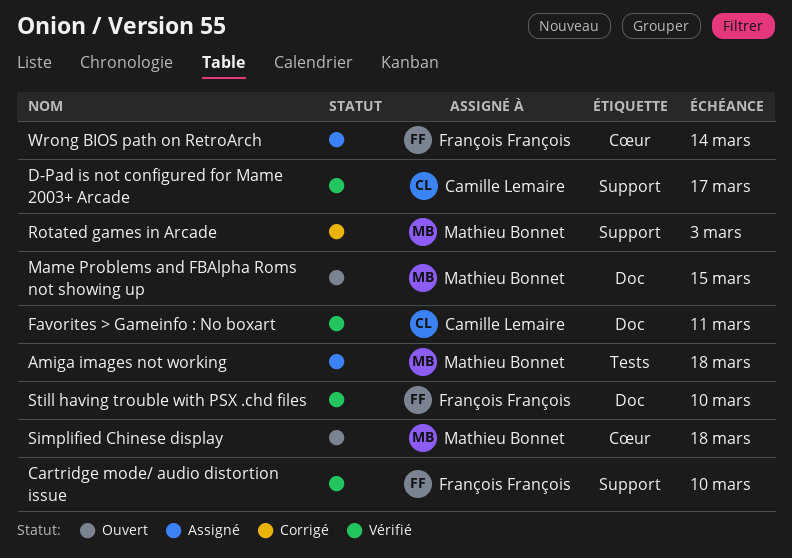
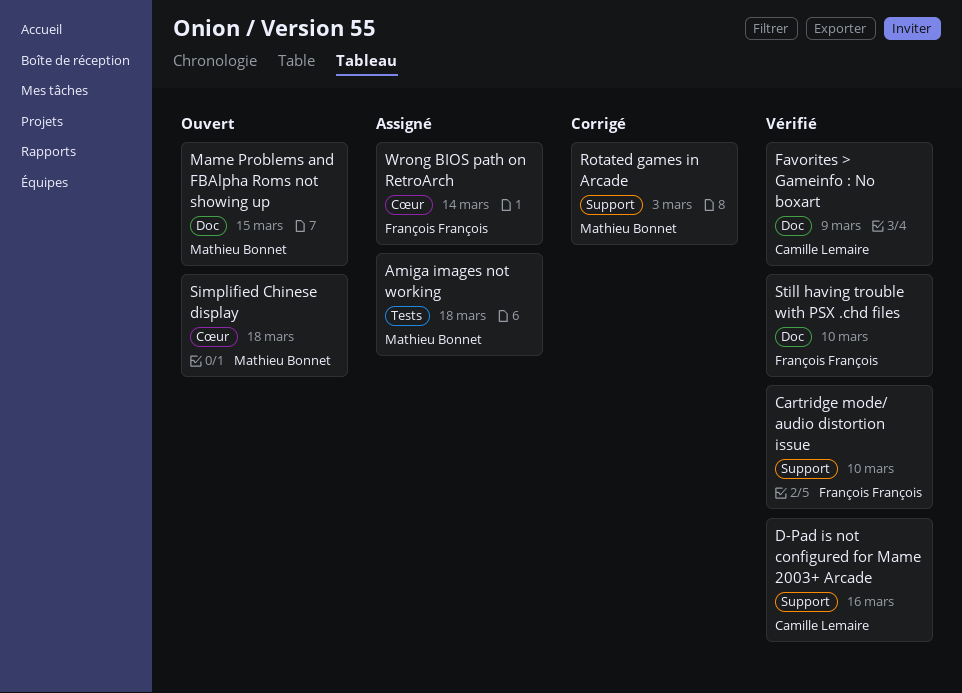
D-Pad is not configured for Mame 2003+ Arcade, due: Mar 17 -> Mar 16
Favorites > Gameinfo : No boxart, due: Mar 11 -> Mar 9

